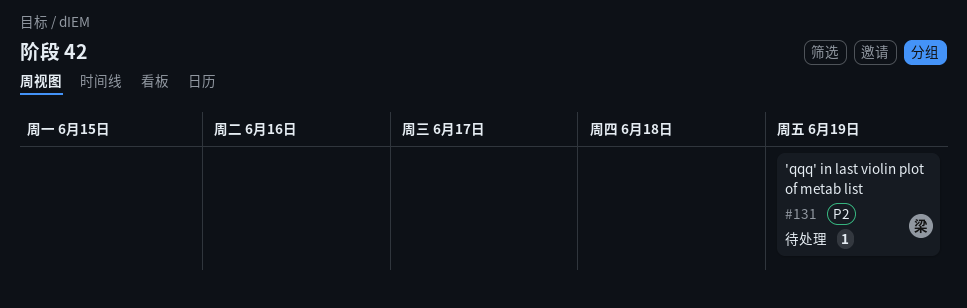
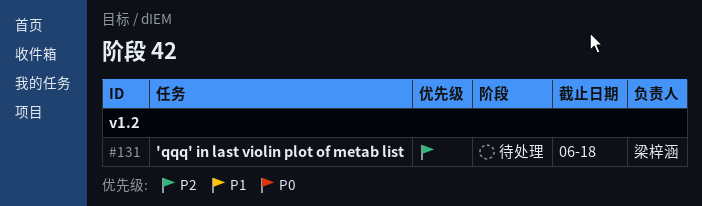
#131, due: Jun 19 -> Jun 18

